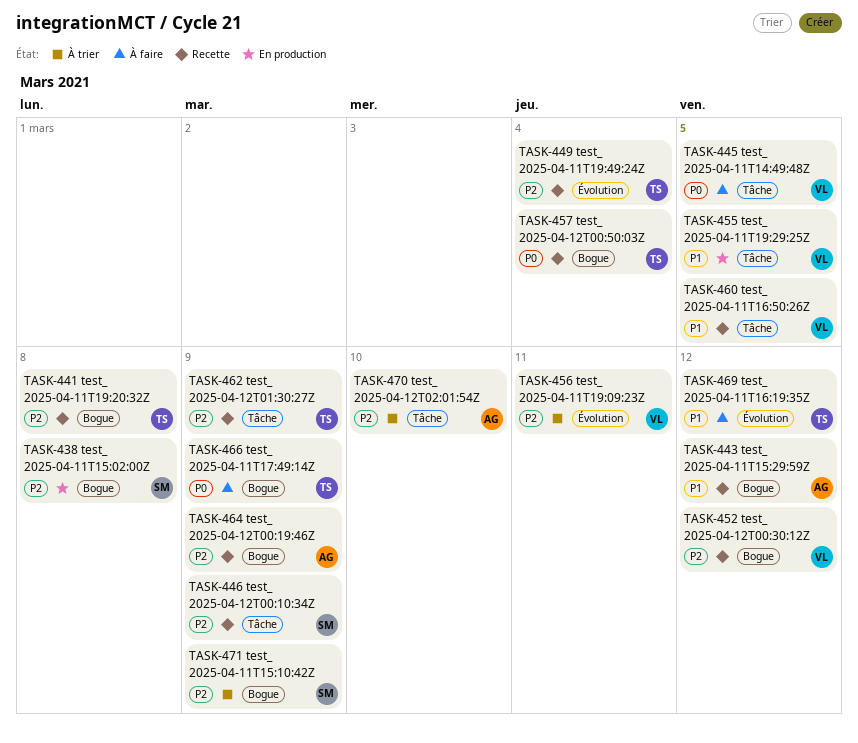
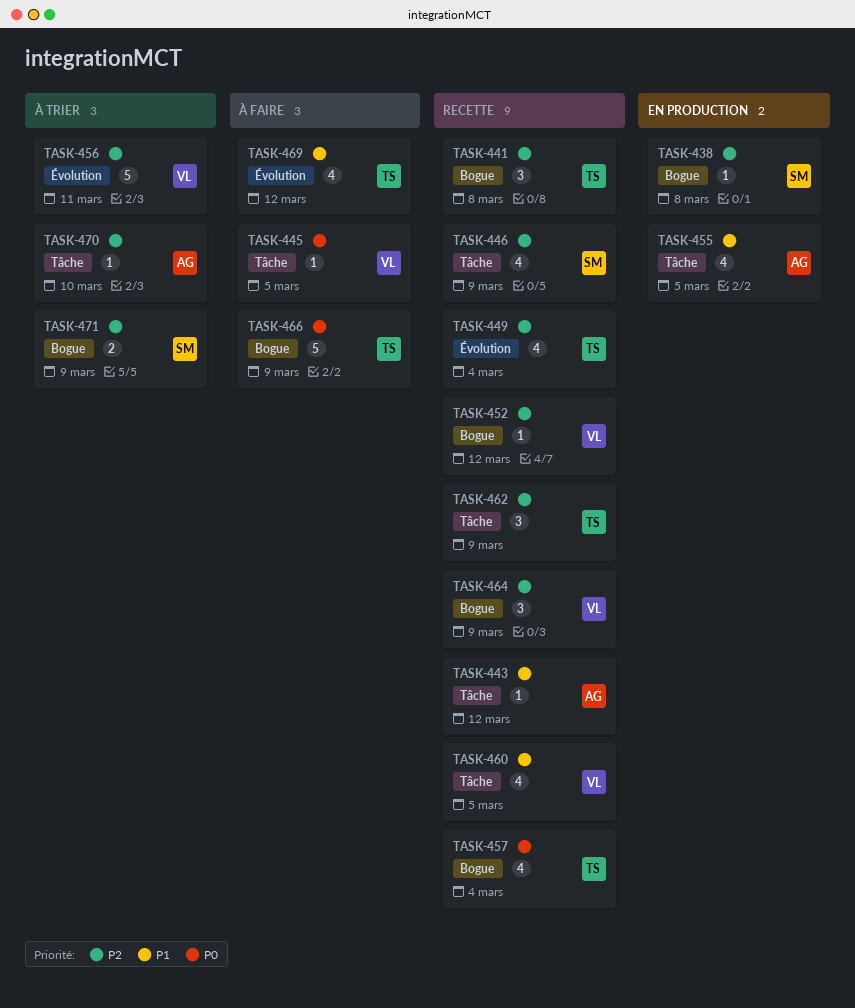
TASK-443, label: Bogue -> Tâche
TASK-455, owner: VL -> AG
TASK-464, owner: AG -> VL

